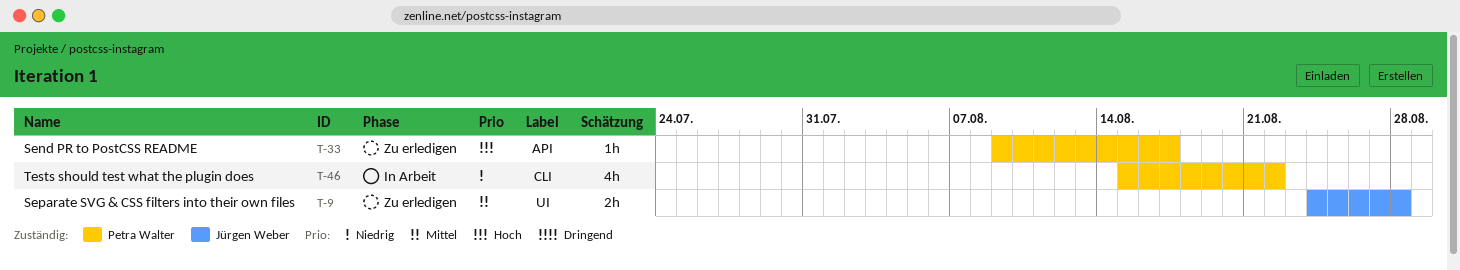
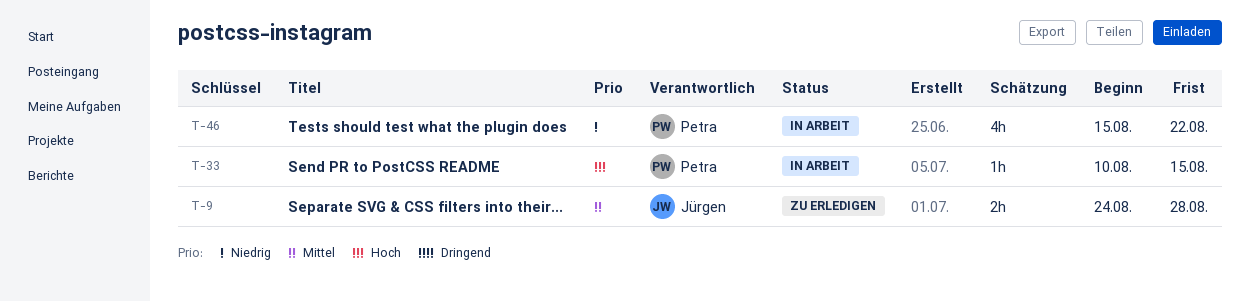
T-33, status: Zu erledigen -> In Arbeit
T-33, start: Aug 9 -> Aug 10
T-33, due: Aug 17 -> Aug 15

